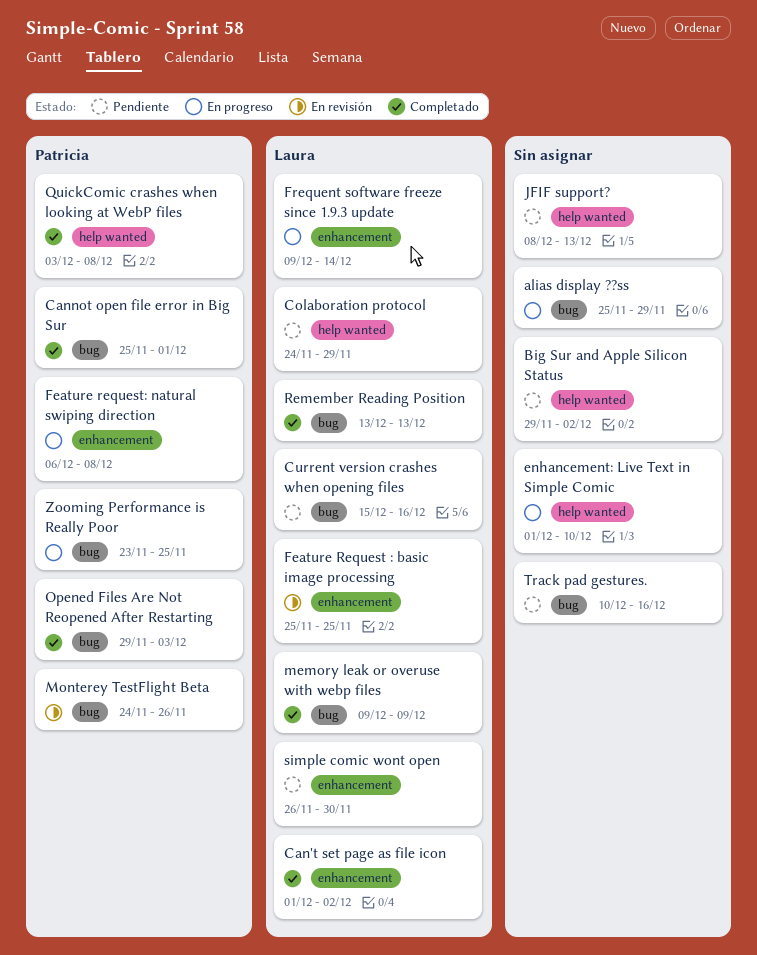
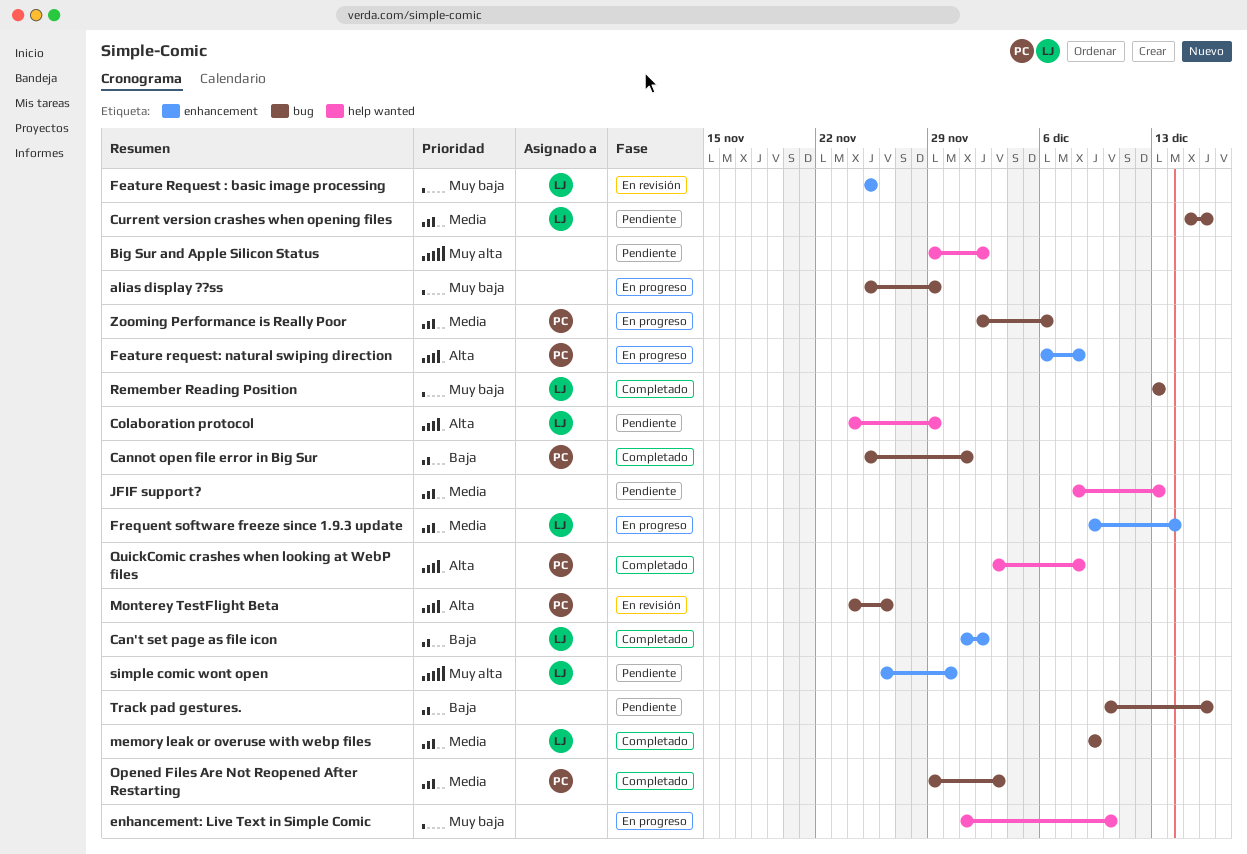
Zooming Performance is Really Poor, start: Nov 23 -> Dec 2
Zooming Performance is Really Poor, due: Nov 25 -> Dec 6

